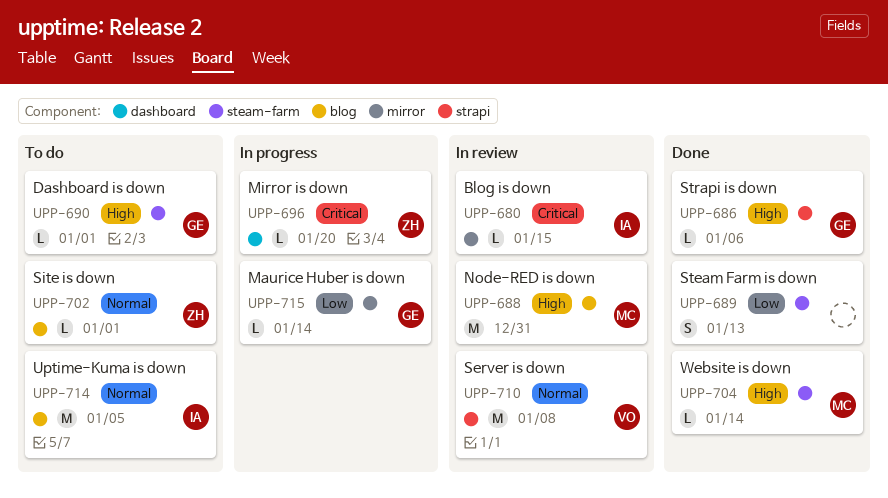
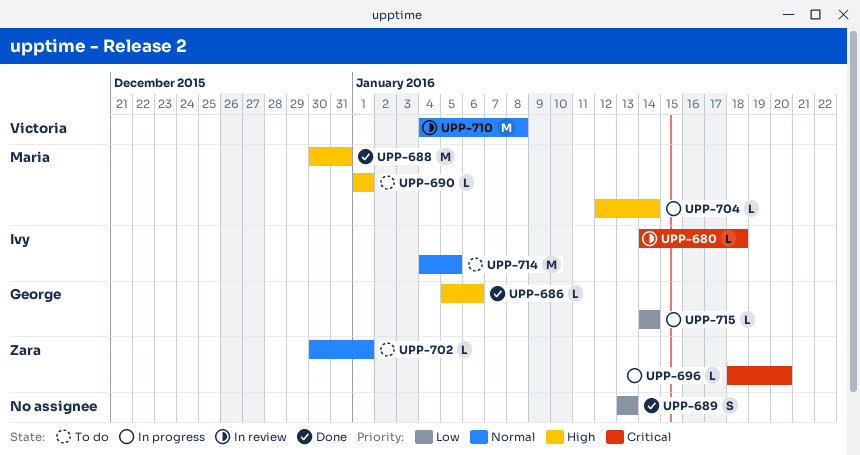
UPP-680, due: Jan 15 -> Jan 18
UPP-688, status: In review -> Done
UPP-690, owner: George -> Maria
UPP-704, status: Done -> In progress

